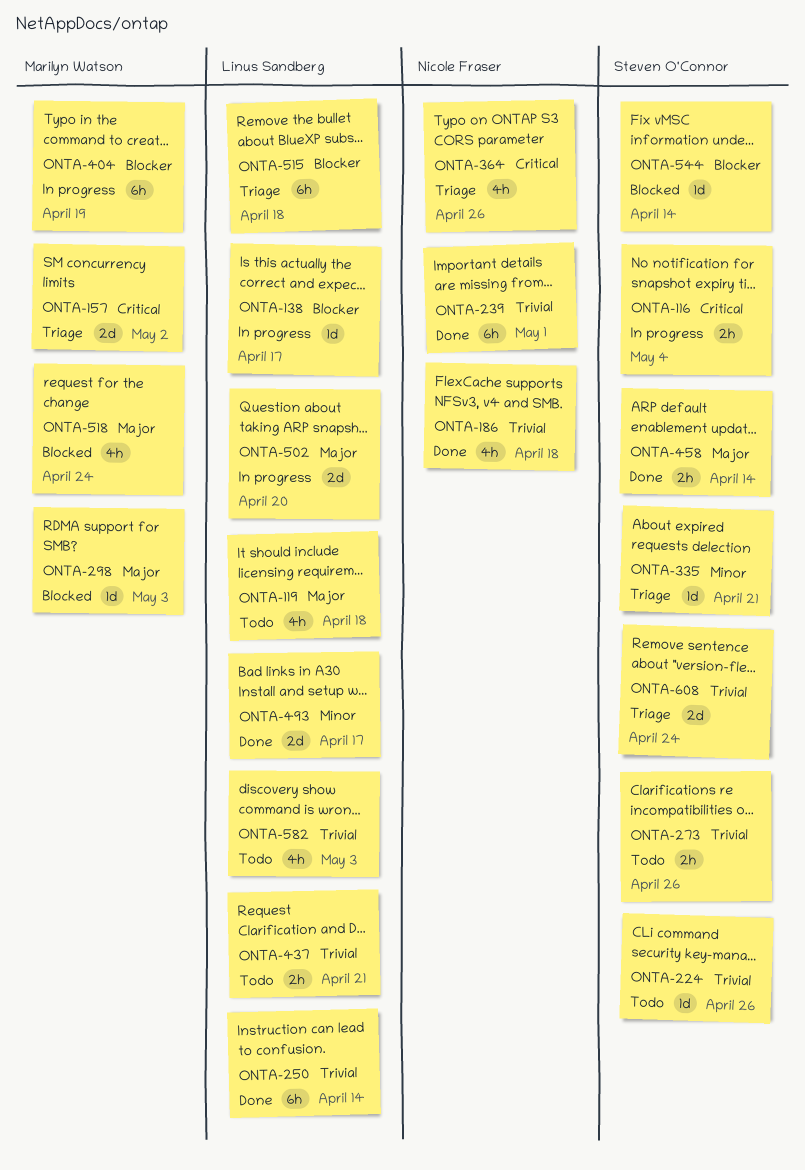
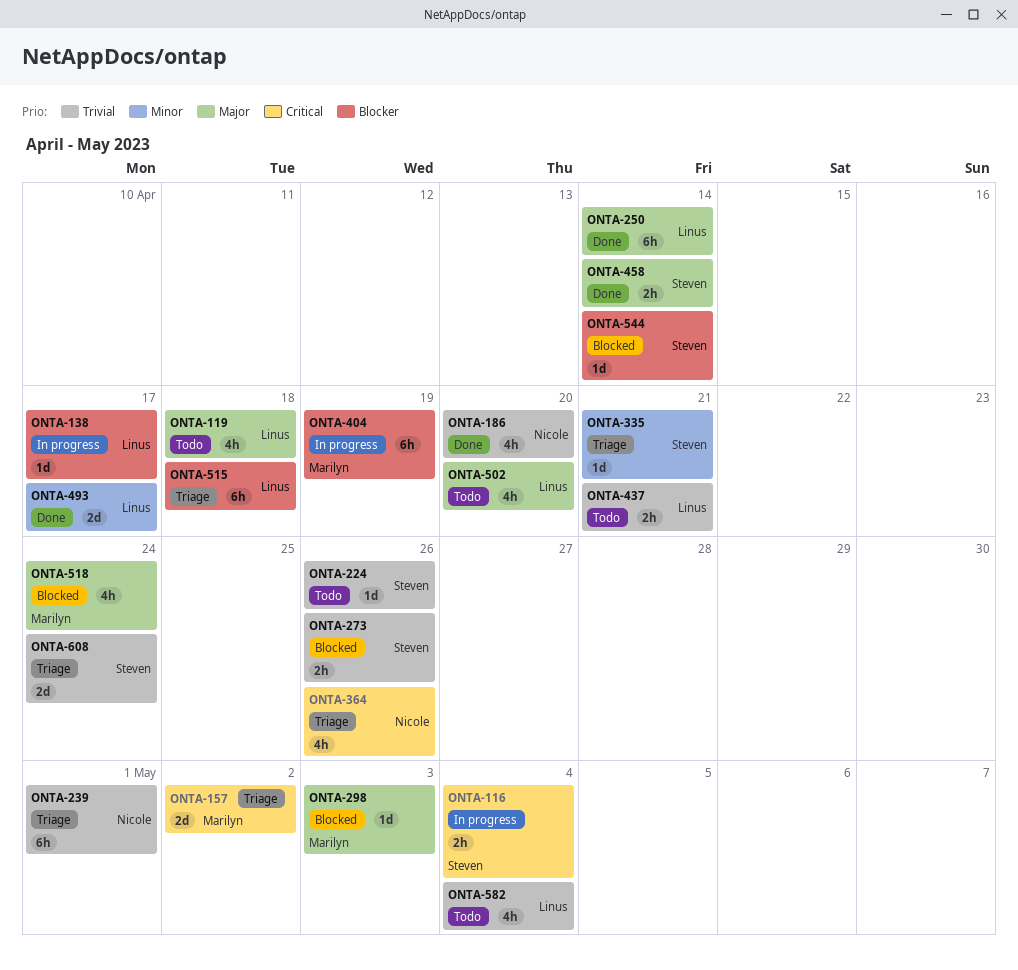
ONTA-186, due: Apr 18 -> Apr 20
ONTA-239, status: Done -> Triage
ONTA-250, priority: Trivial -> Major
ONTA-273, status: Todo -> Blocked
ONTA-502, status: In progress -> Todo
ONTA-502, estimate: 2d -> 4h
ONTA-582, due: May 3 -> May 4

